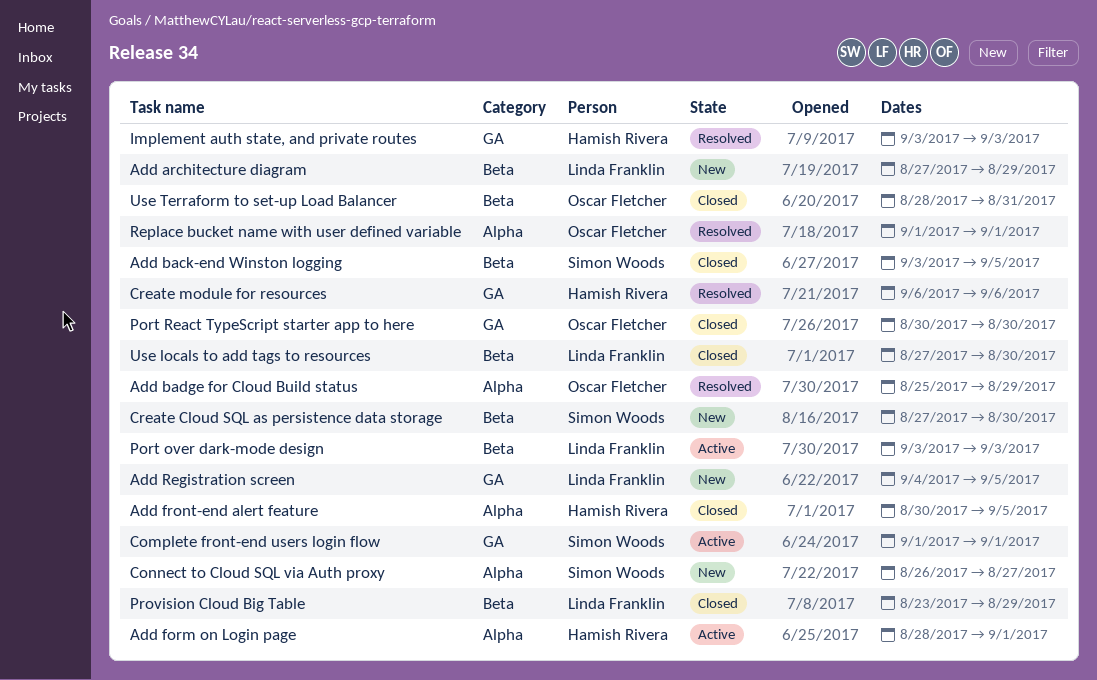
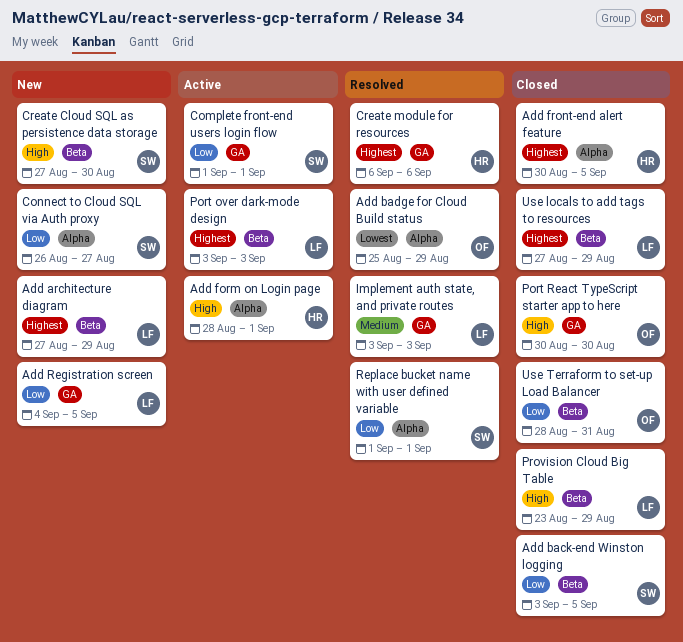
Implement auth state, and private routes, owner: Hamish Rivera -> Linda Franklin
Replace bucket name with user defined variable, owner: Oscar Fletcher -> Simon Woods
Use locals to add tags to resources, due: Aug 30 -> Aug 29

